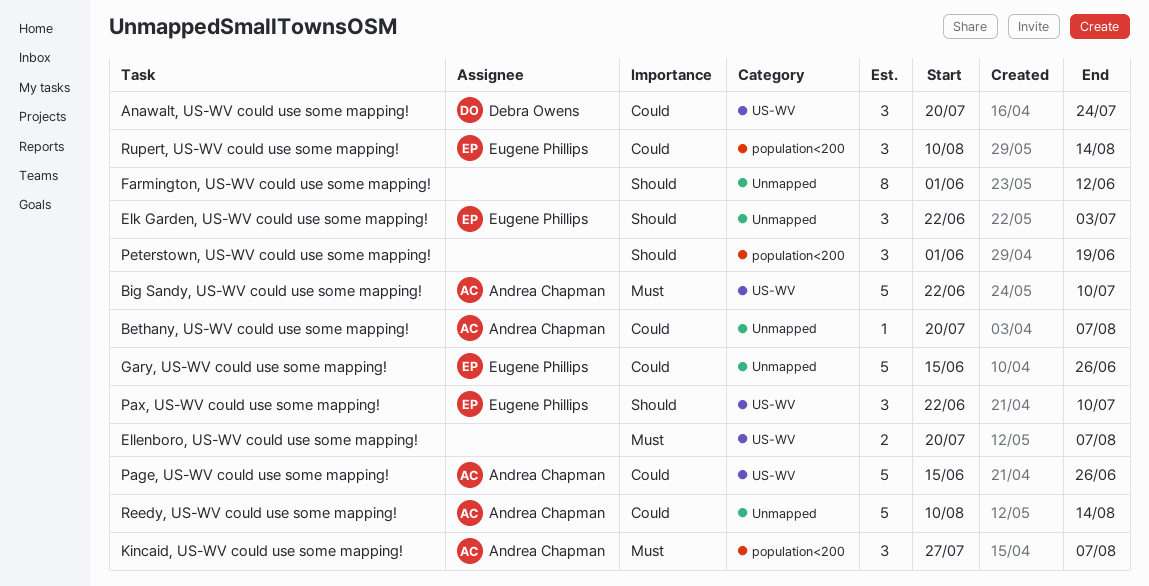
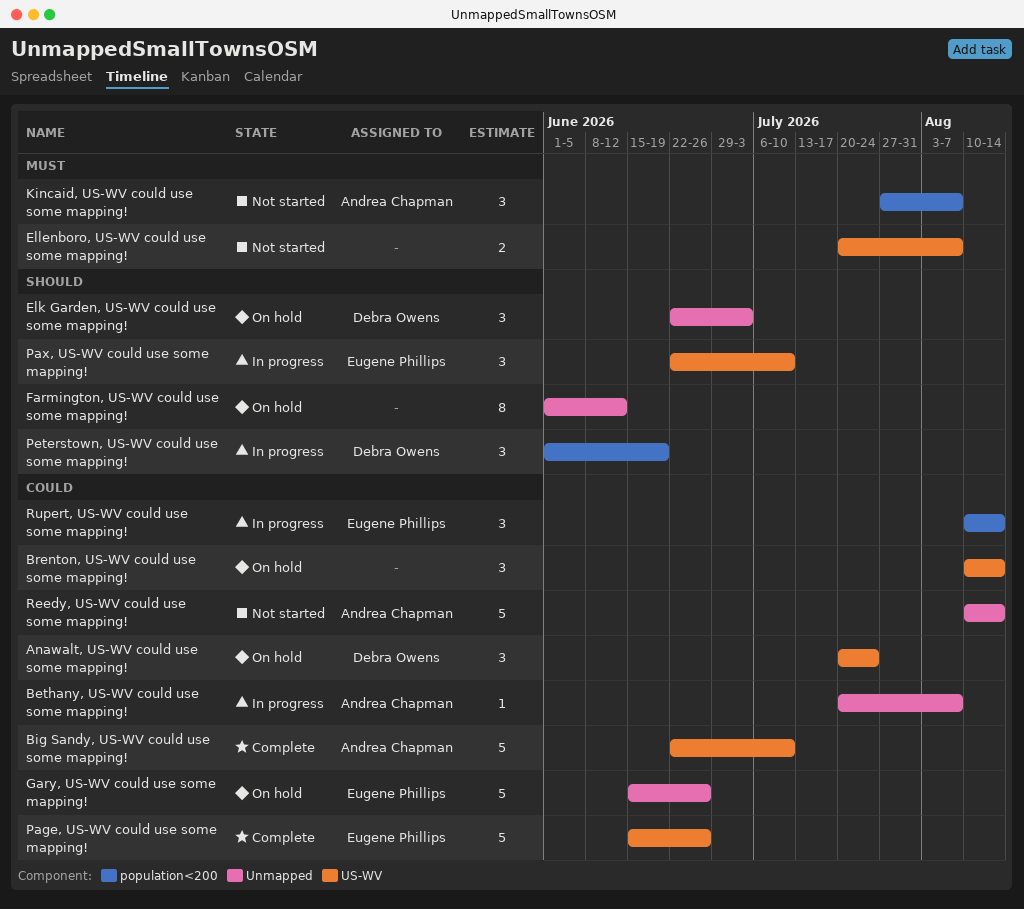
Big Sandy, US-WV could use some mapping!, priority: Must -> Could
Brenton, US-WV could use some mapping!: none -> present
Elk Garden, US-WV could use some mapping!, owner: Eugene Phillips -> Debra Owens
Page, US-WV could use some mapping!, owner: Andrea Chapman -> Eugene Phillips
Peterstown, US-WV could use some mapping!, owner: none -> Debra Owens

